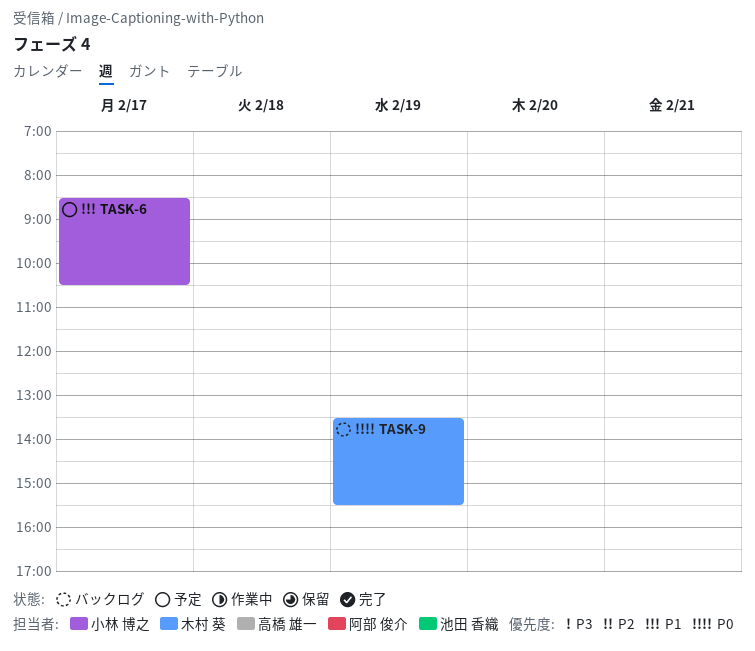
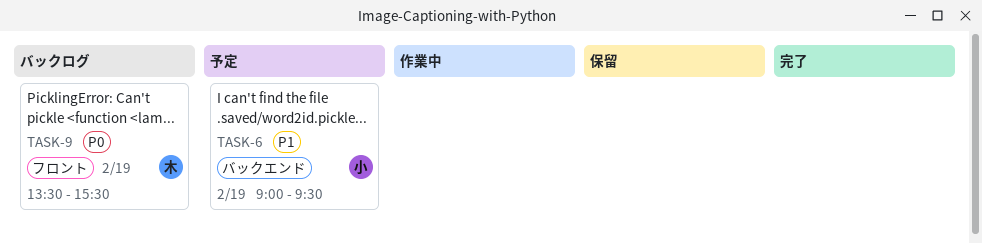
TASK-6, day: Feb 17 -> Feb 19
TASK-6, begins: 08:30 -> 09:00
TASK-6, ends: 10:30 -> 09:30

